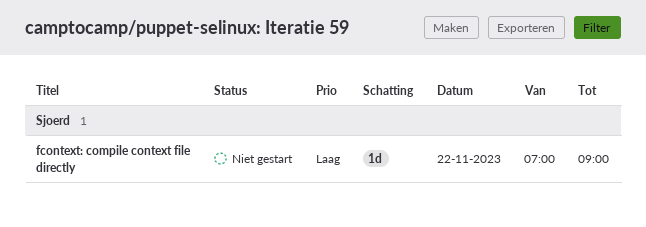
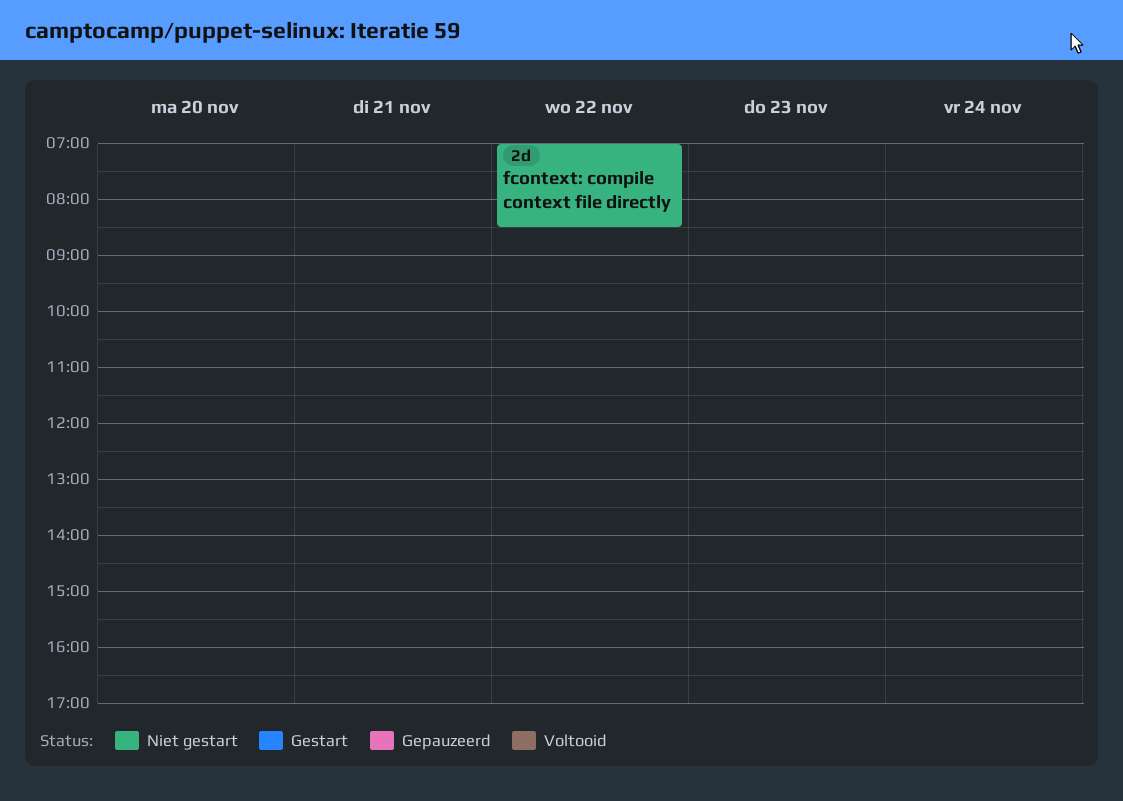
fcontext: compile context file directly, estimate: 1d -> 2d
fcontext: compile context file directly, ends: 09:00 -> 08:30

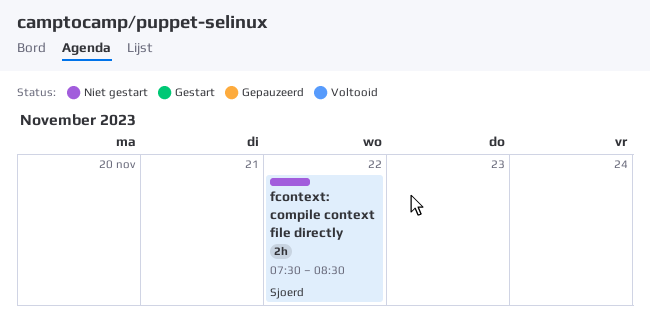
fcontext: compile context file directly, estimate: 2d -> 2h
fcontext: compile context file directly, begins: 07:00 -> 07:30

